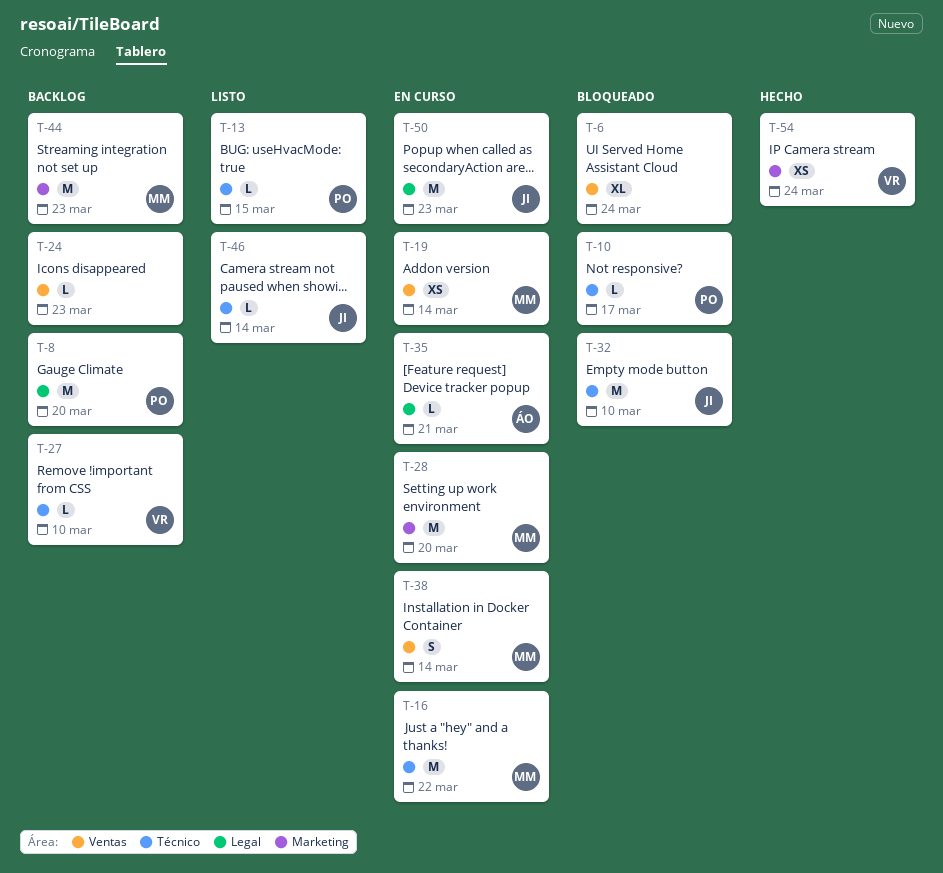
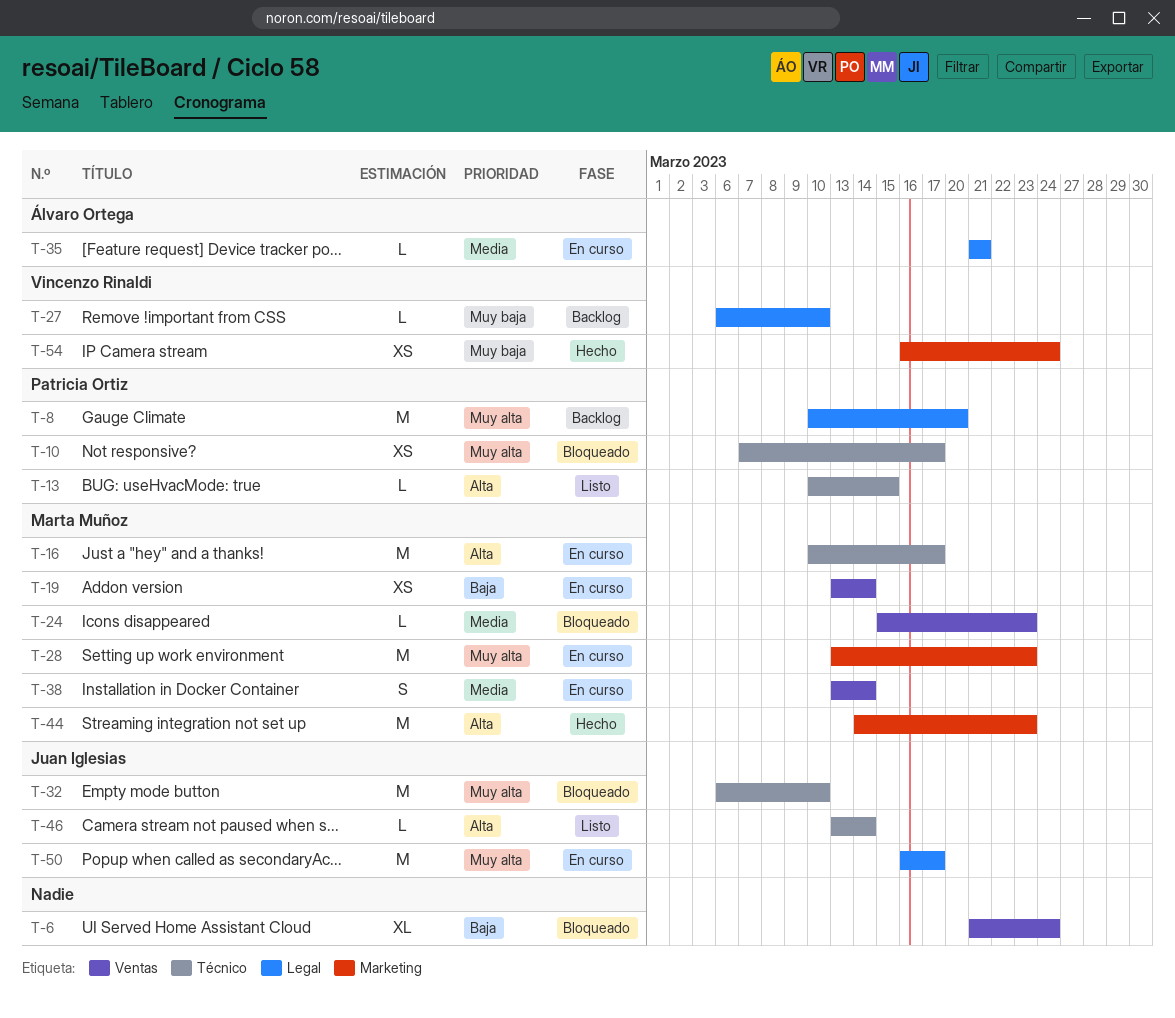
T-10, estimate: L -> XS
T-16, due: Mar 22 -> Mar 17
T-24, status: Backlog -> Bloqueado
T-24, owner: none -> Marta Muñoz
T-27, label: Técnico -> Legal
T-28, due: Mar 20 -> Mar 23
T-44, status: Backlog -> Hecho
T-50, due: Mar 23 -> Mar 17

